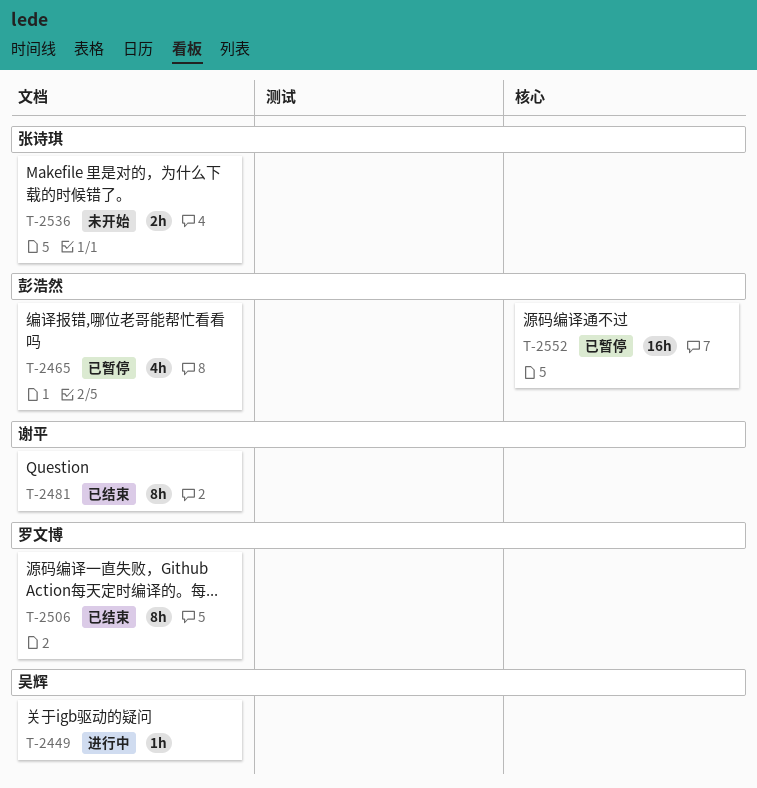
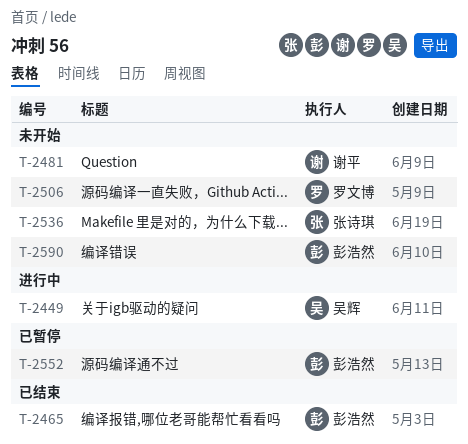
T-2465, status: 已暂停 -> 已结束
T-2481, status: 已结束 -> 未开始
T-2506, status: 已结束 -> 未开始
T-2590: none -> present

